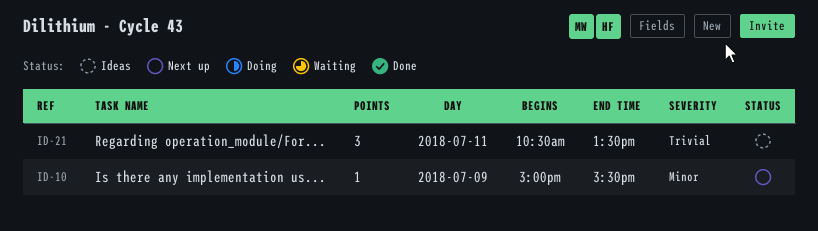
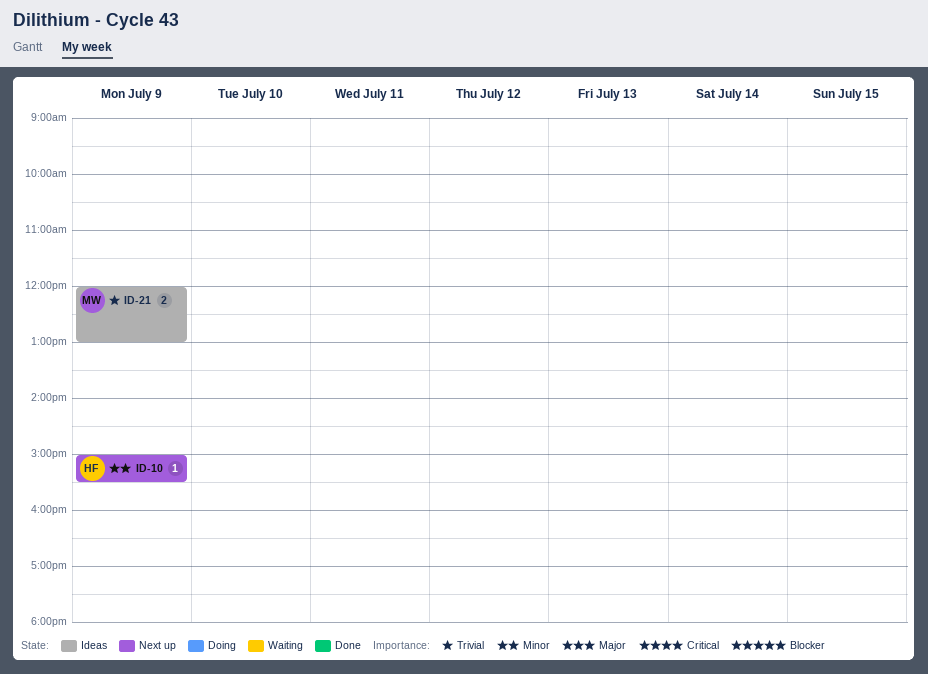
ID-21, estimate: 3 -> 2
ID-21, day: Jul 11 -> Jul 9
ID-21, begins: 10:30 -> 12:00
ID-21, ends: 13:30 -> 13:00

